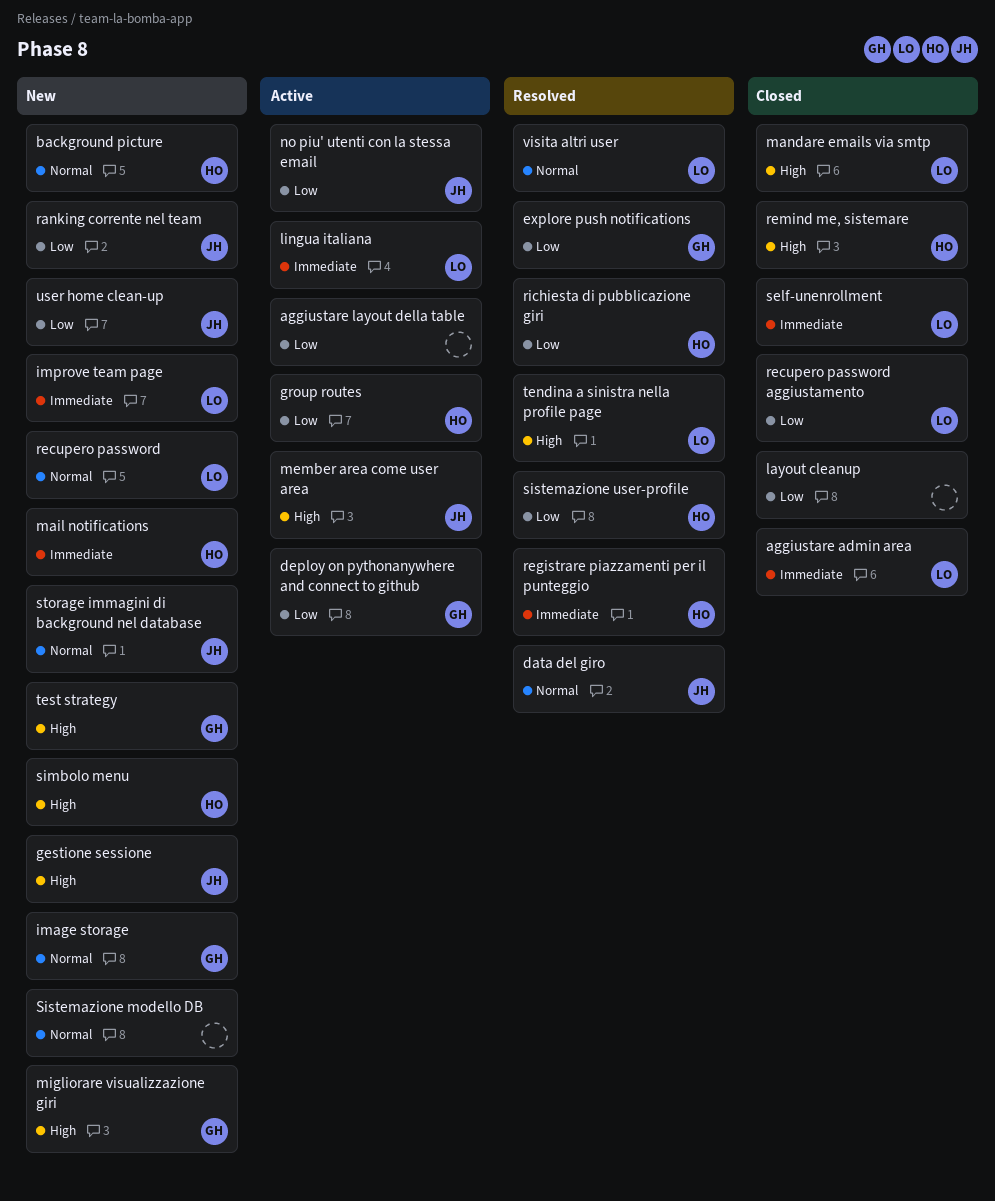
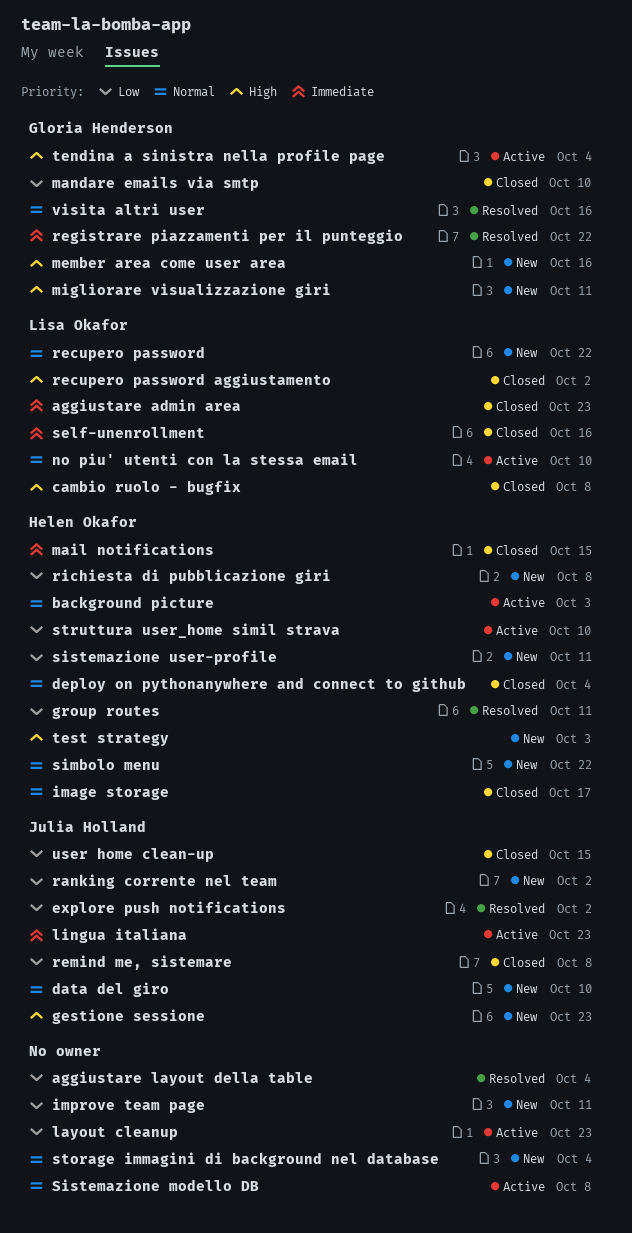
aggiustare layout della table, status: Active -> Resolved
background picture, status: New -> Active
cambio ruolo - bugfix: none -> present
data del giro, status: Resolved -> New
deploy on pythonanywhere and connect to github, status: Active -> Closed
deploy on pythonanywhere and connect to github, owner: Gloria Henderson -> Helen Okafor
deploy on pythonanywhere and connect to github, priority: Low -> Normal
explore push notifications, owner: Gloria Henderson -> Julia Holland
group routes, status: Active -> Resolved
image storage, status: New -> Closed
image storage, owner: Gloria Henderson -> Helen Okafor
improve team page, owner: Lisa Okafor -> none
improve team page, priority: Immediate -> Low
layout cleanup, status: Closed -> Active
lingua italiana, owner: Lisa Okafor -> Julia Holland
mail notifications, status: New -> Closed
mandare emails via smtp, owner: Lisa Okafor -> Gloria Henderson
mandare emails via smtp, priority: High -> Low
member area come user area, status: Active -> New
member area come user area, owner: Julia Holland -> Gloria Henderson
no piu' utenti con la stessa email, owner: Julia Holland -> Lisa Okafor
no piu' utenti con la stessa email, priority: Low -> Normal
recupero password aggiustamento, priority: Low -> High
registrare piazzamenti per il punteggio, owner: Helen Okafor -> Gloria Henderson
remind me, sistemare, owner: Helen Okafor -> Julia Holland
remind me, sistemare, priority: High -> Low
richiesta di pubblicazione giri, status: Resolved -> New
simbolo menu, priority: High -> Normal
Sistemazione modello DB, status: New -> Active
sistemazione user-profile, status: Resolved -> New
storage immagini di background nel database, owner: Julia Holland -> none
struttura user_home simil strava: none -> present
tendina a sinistra nella profile page, status: Resolved -> Active
tendina a sinistra nella profile page, owner: Lisa Okafor -> Gloria Henderson
test strategy, owner: Gloria Henderson -> Helen Okafor
user home clean-up, status: New -> Closed
visita altri user, owner: Lisa Okafor -> Gloria Henderson

